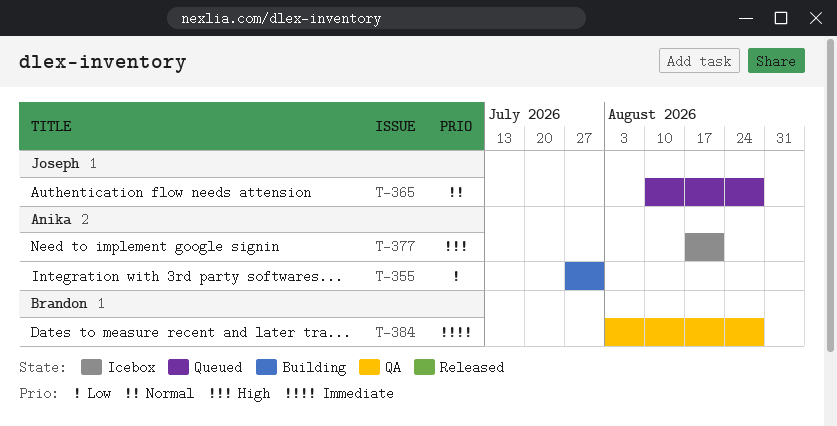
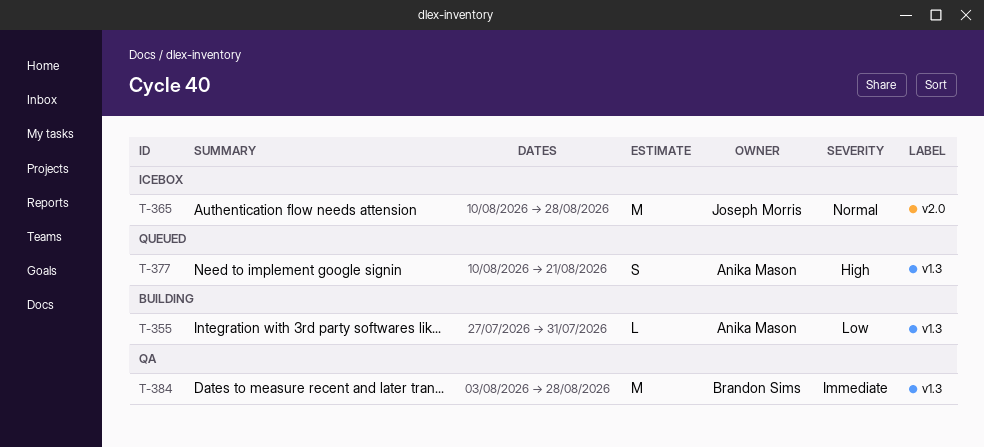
T-365, status: Queued -> Icebox
T-377, status: Icebox -> Queued
T-377, start: Aug 17 -> Aug 10

